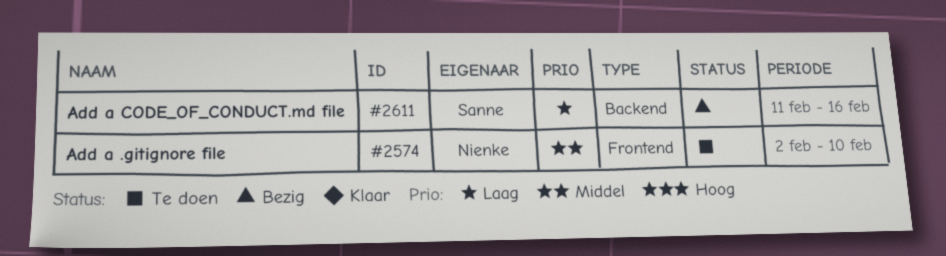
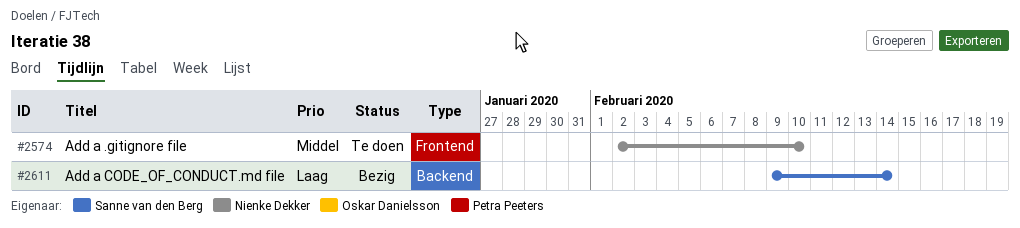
#2611, start: Feb 11 -> Feb 9
#2611, due: Feb 16 -> Feb 14

